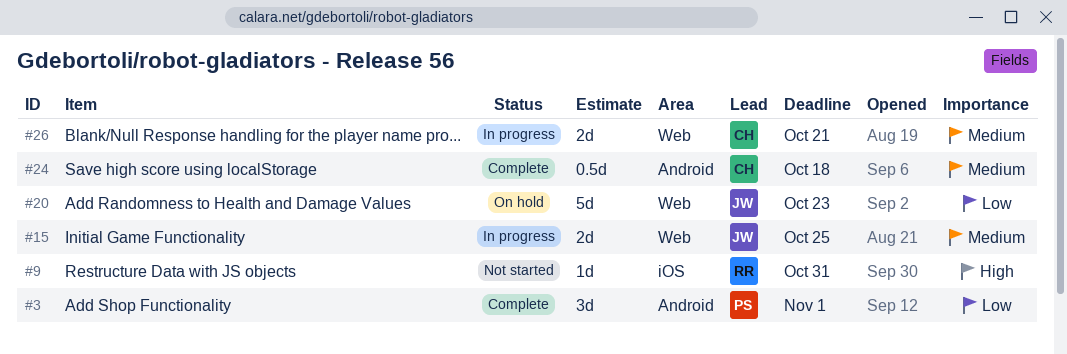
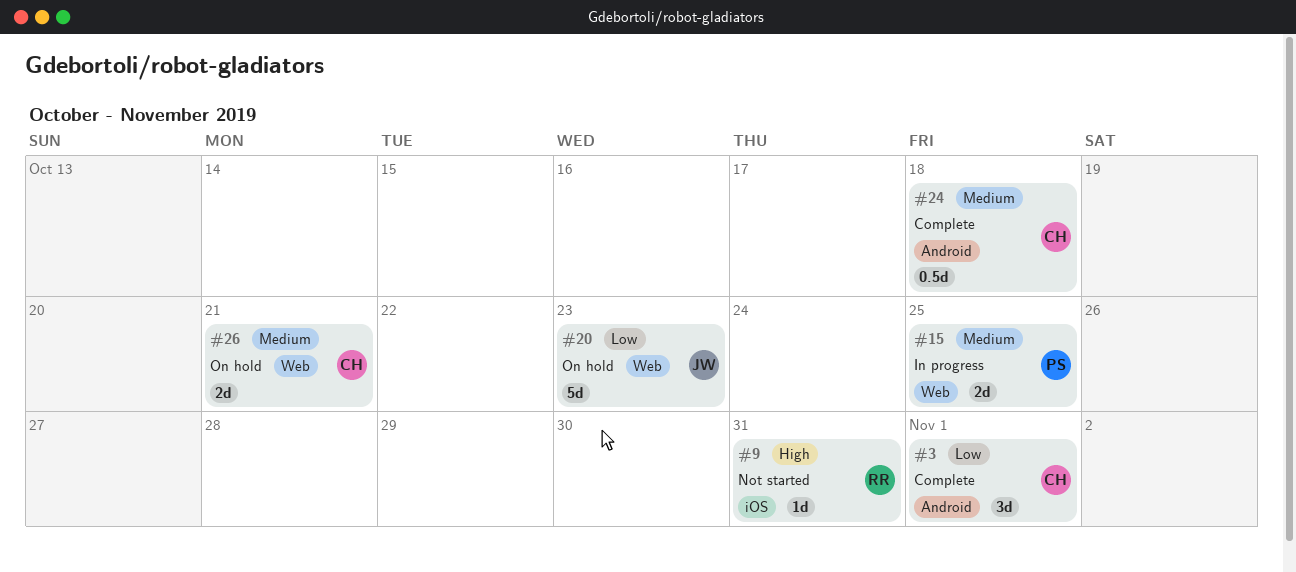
#3, owner: PS -> CH
#15, owner: JW -> PS
#26, status: In progress -> On hold

